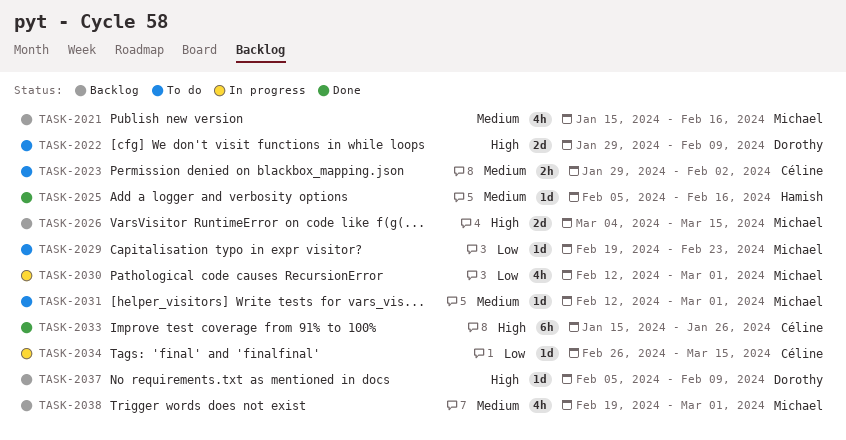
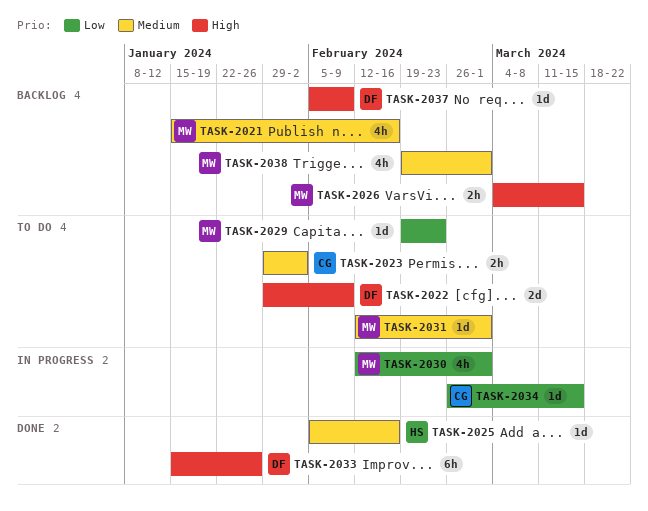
TASK-2026, estimate: 2d -> 2h
TASK-2033, owner: Céline -> Dorothy

